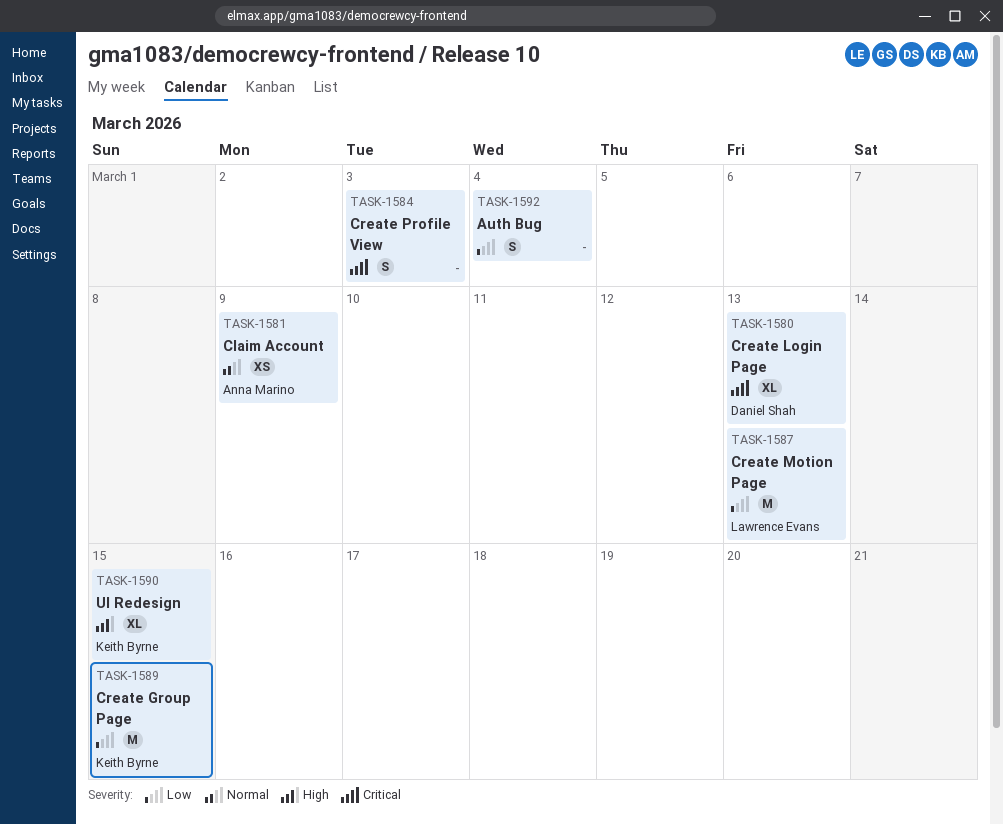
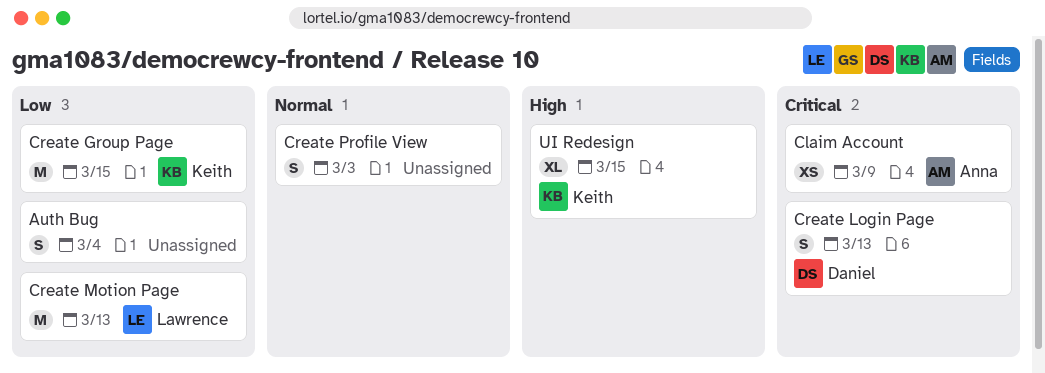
Claim Account, priority: Normal -> Critical
Create Login Page, estimate: XL -> S
Create Profile View, priority: Critical -> Normal

